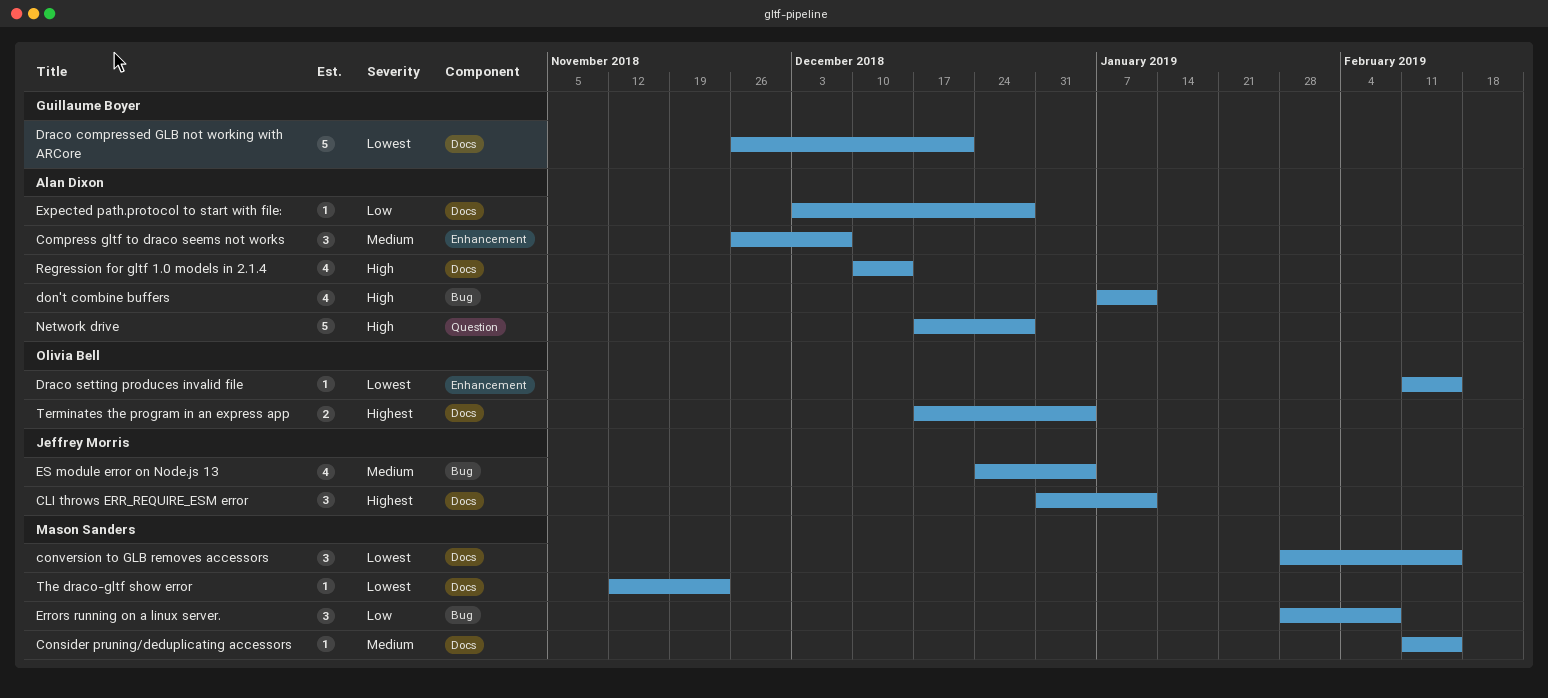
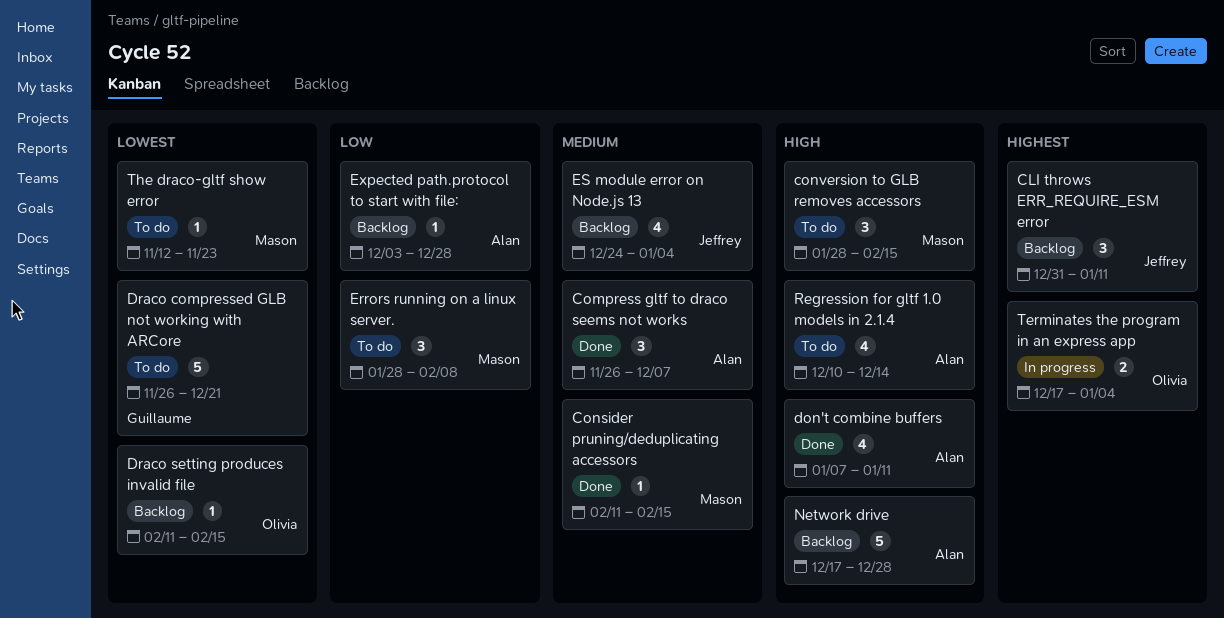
conversion to GLB removes accessors, priority: Lowest -> High

